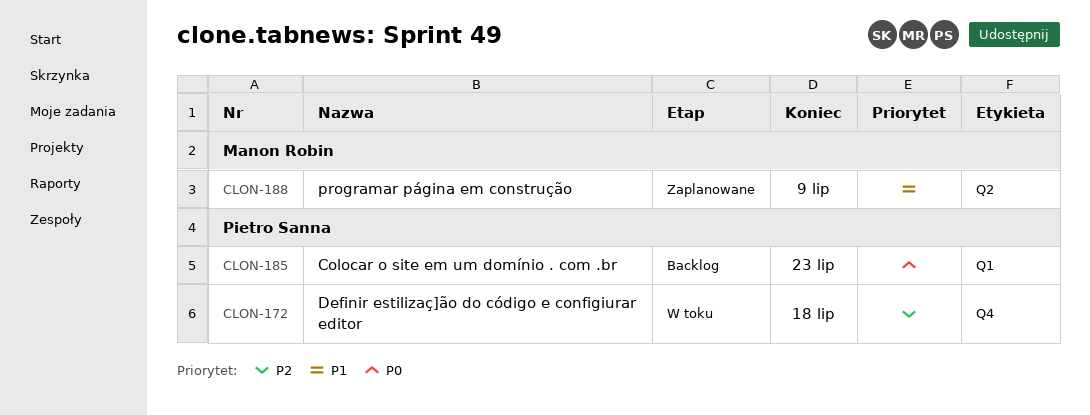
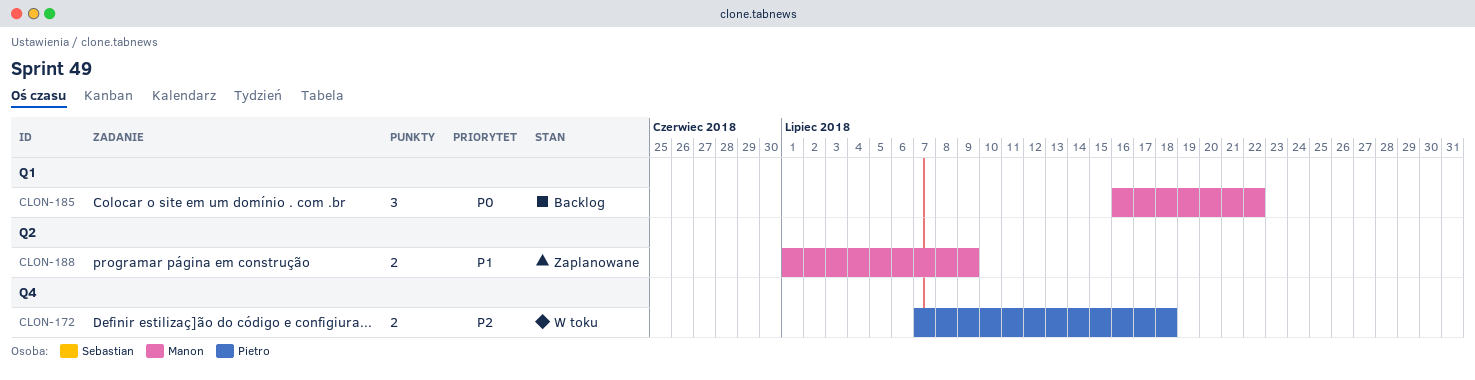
CLON-185, owner: Pietro Sanna -> Manon Robin
CLON-185, due: Jul 23 -> Jul 22

